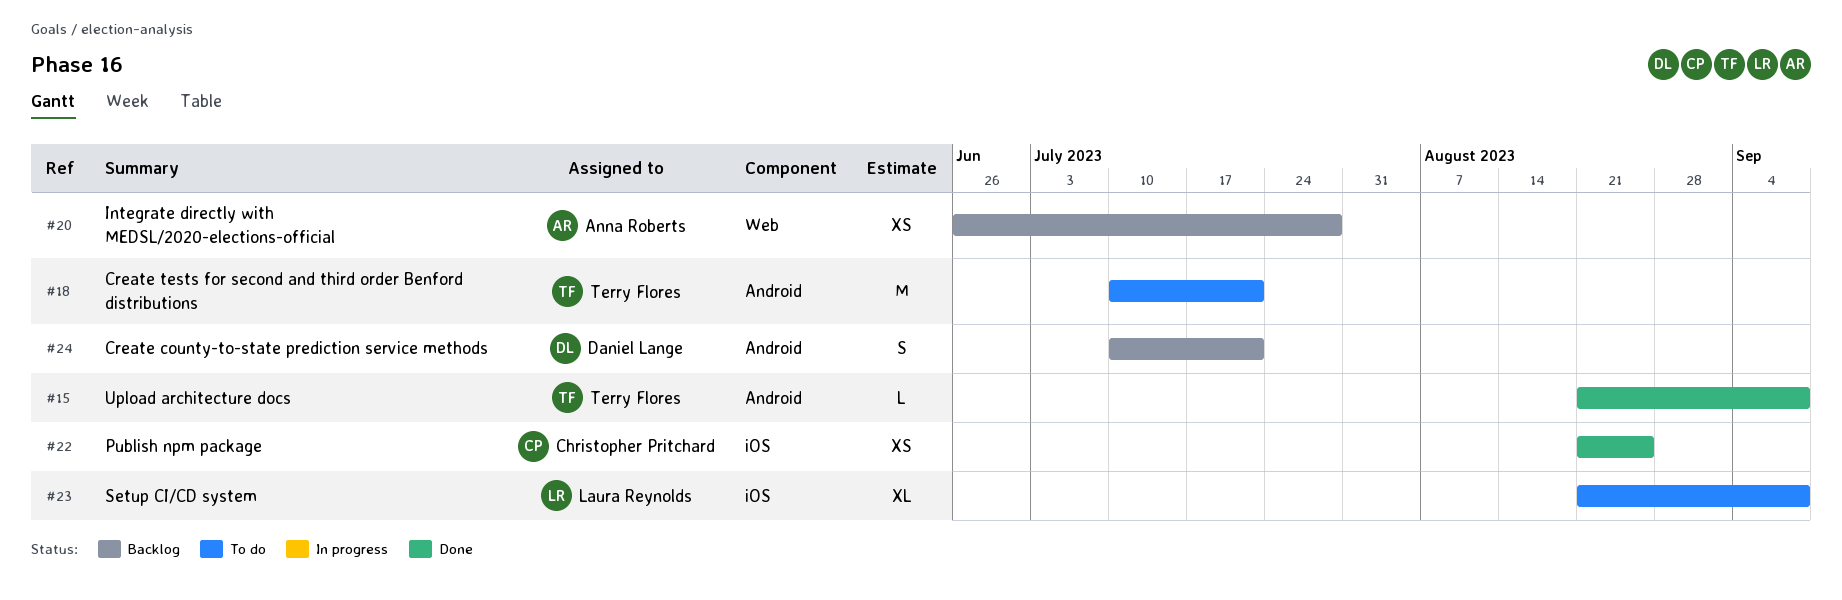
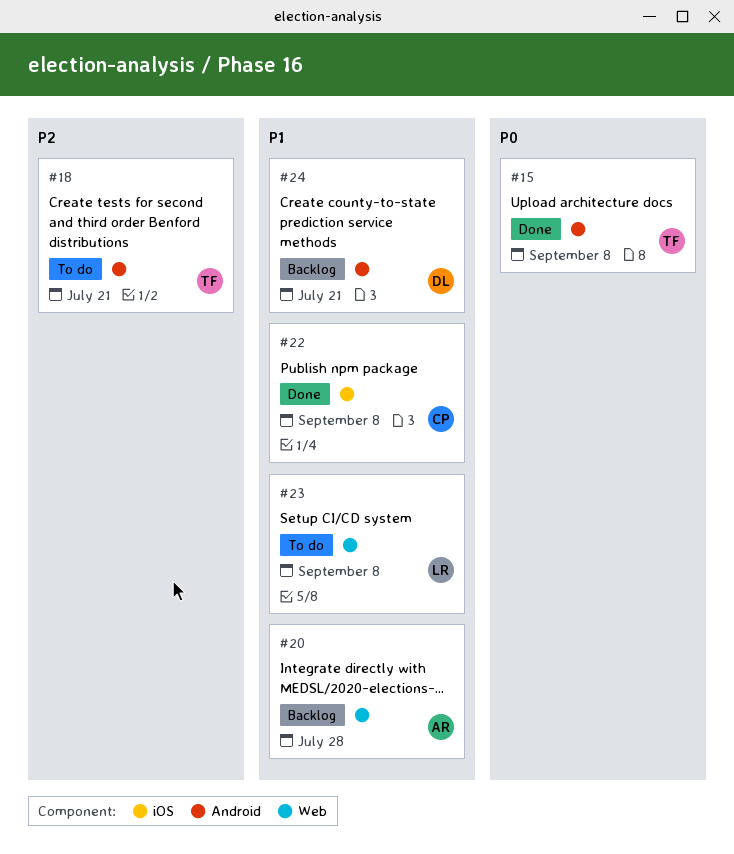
#22, due: Aug 25 -> Sep 8
#23, label: iOS -> Web

